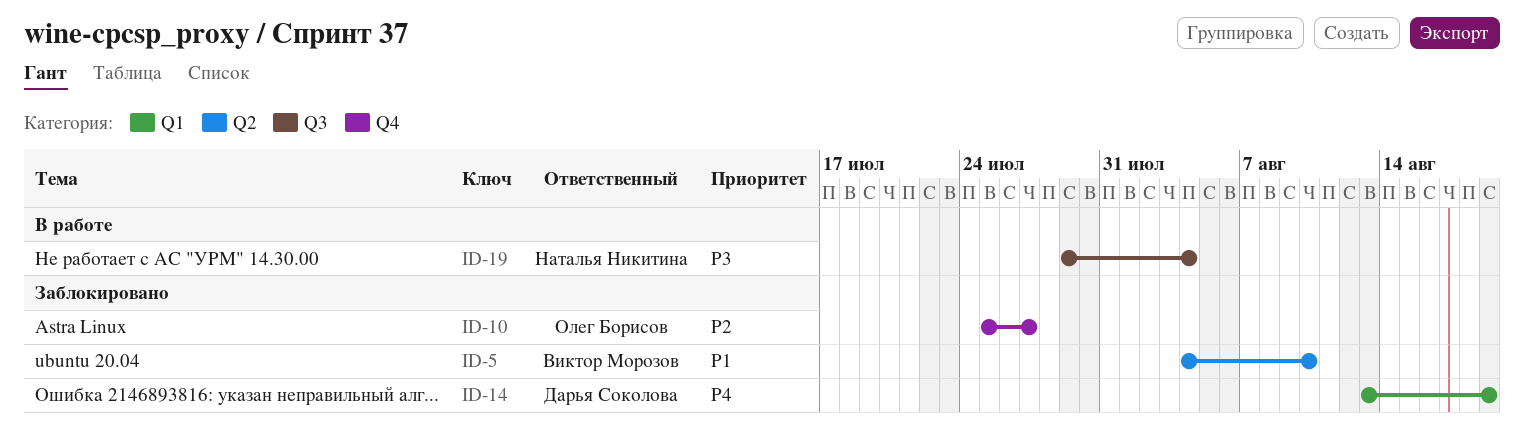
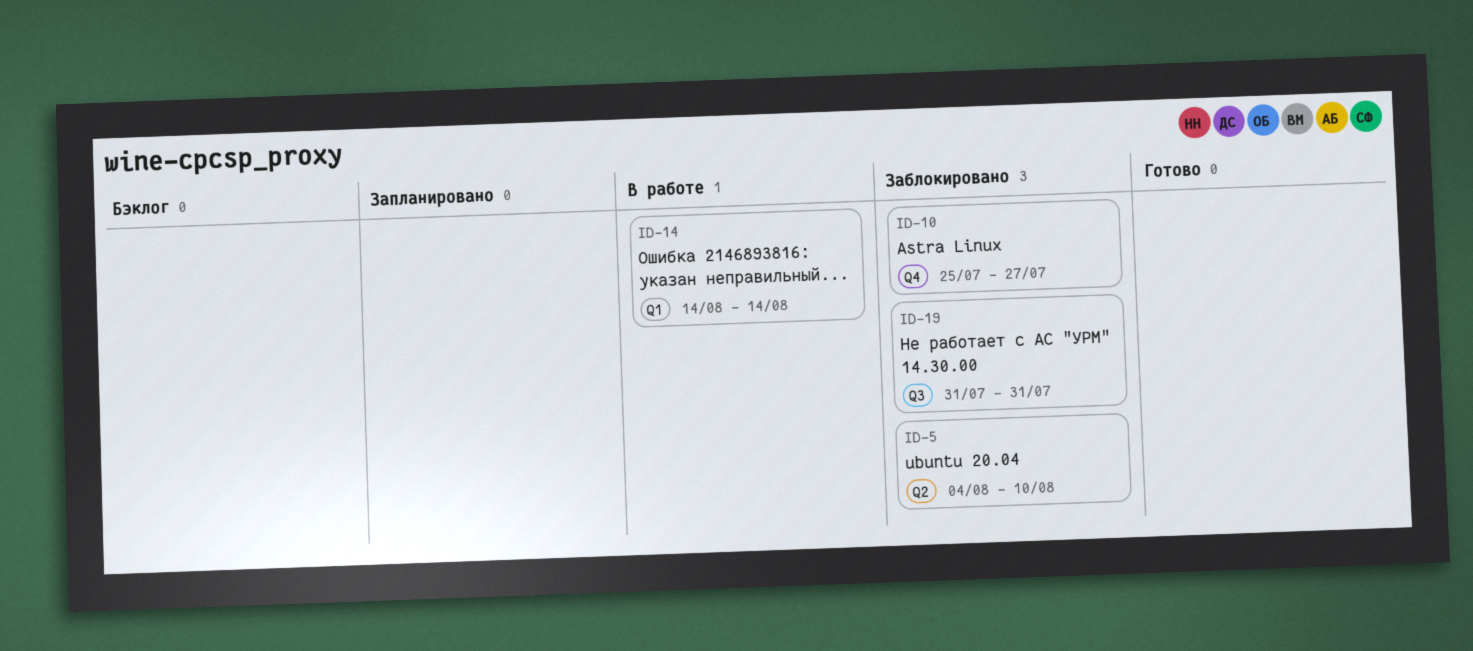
ID-14, status: Заблокировано -> В работе
ID-14, start: Aug 13 -> Aug 14
ID-14, due: Aug 19 -> Aug 14
ID-19, status: В работе -> Заблокировано
ID-19, start: Jul 29 -> Jul 31
ID-19, due: Aug 4 -> Jul 31

